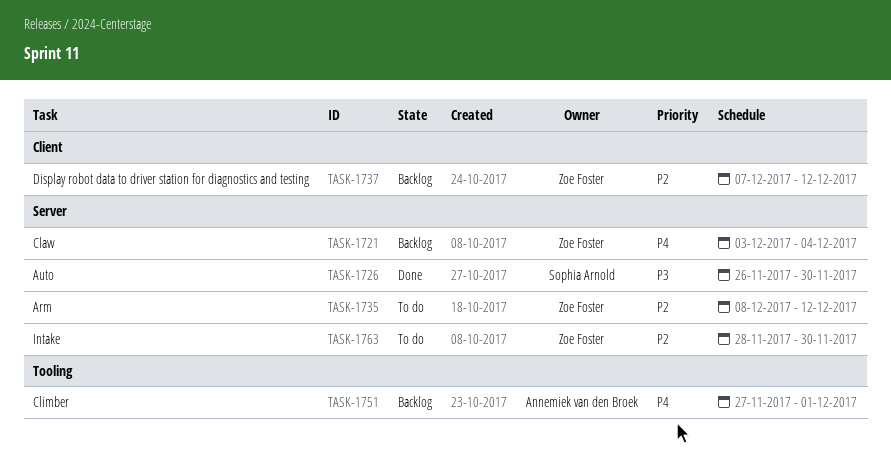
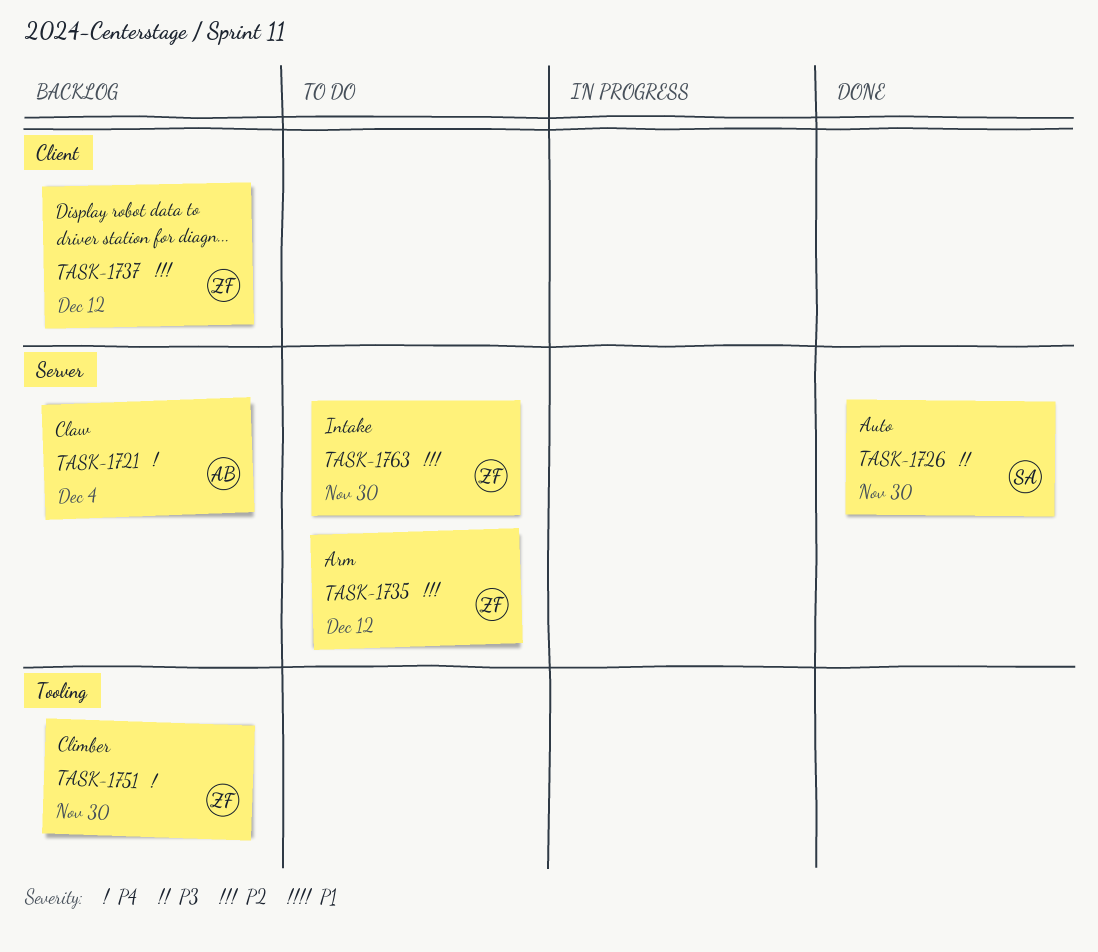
TASK-1721, owner: Zoe Foster -> Annemiek van den Broek
TASK-1751, owner: Annemiek van den Broek -> Zoe Foster
TASK-1751, due: Dec 1 -> Nov 30

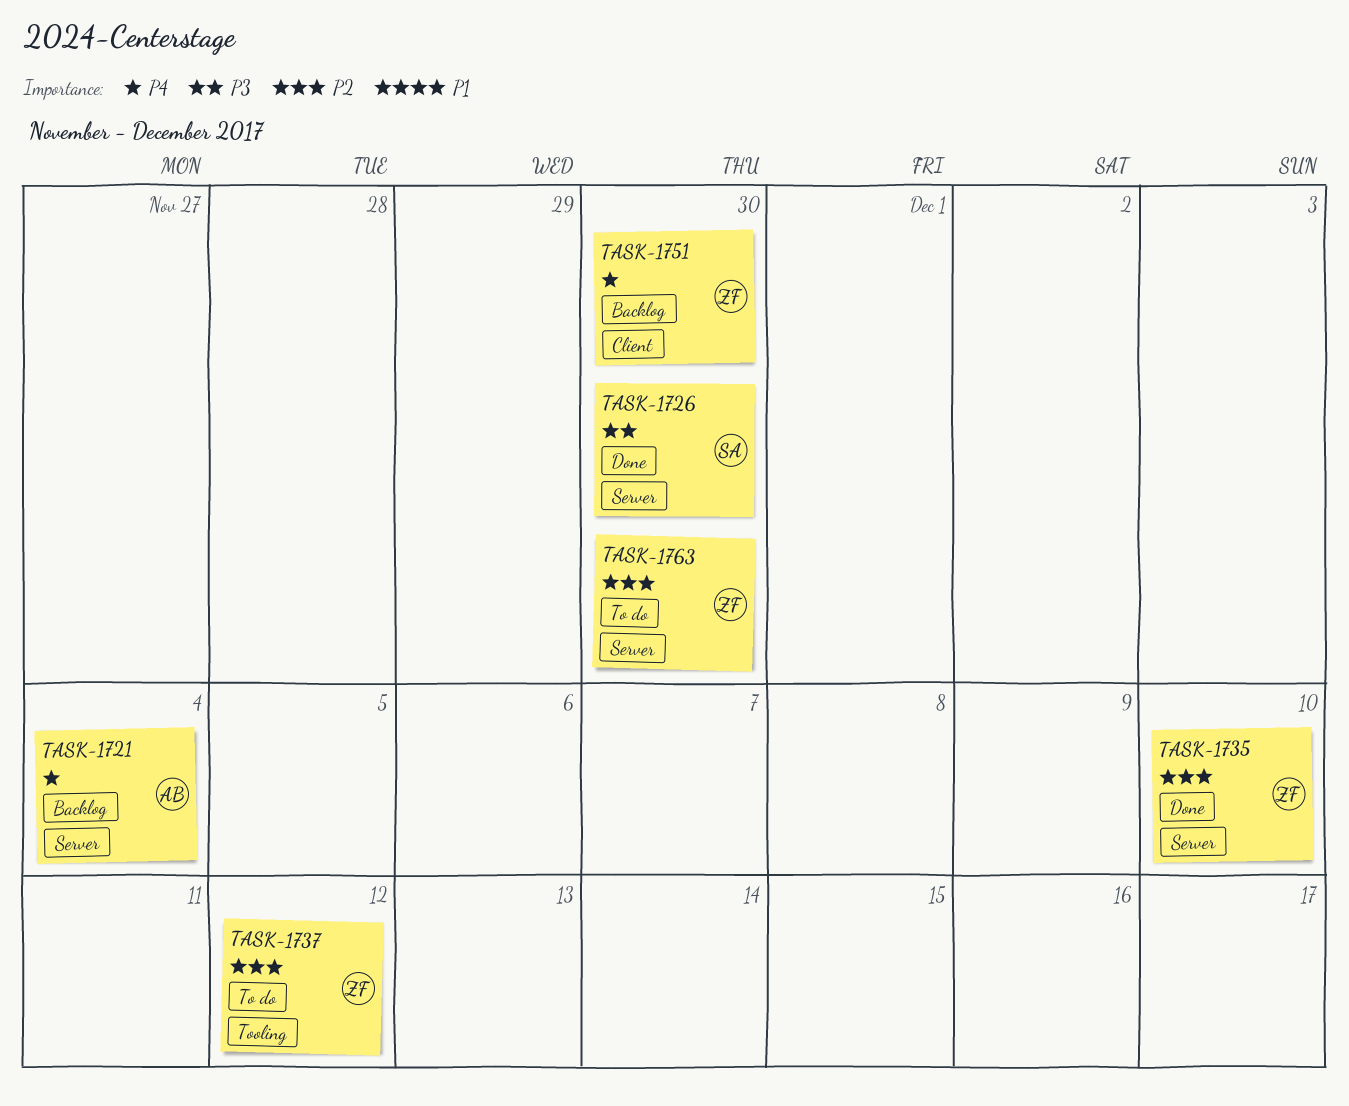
TASK-1735, status: To do -> Done
TASK-1735, due: Dec 12 -> Dec 10
TASK-1737, status: Backlog -> To do
TASK-1737, label: Client -> Tooling
TASK-1751, label: Tooling -> Client

